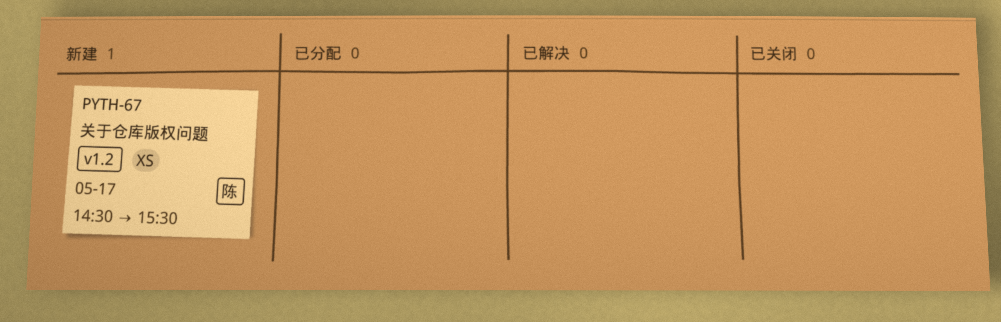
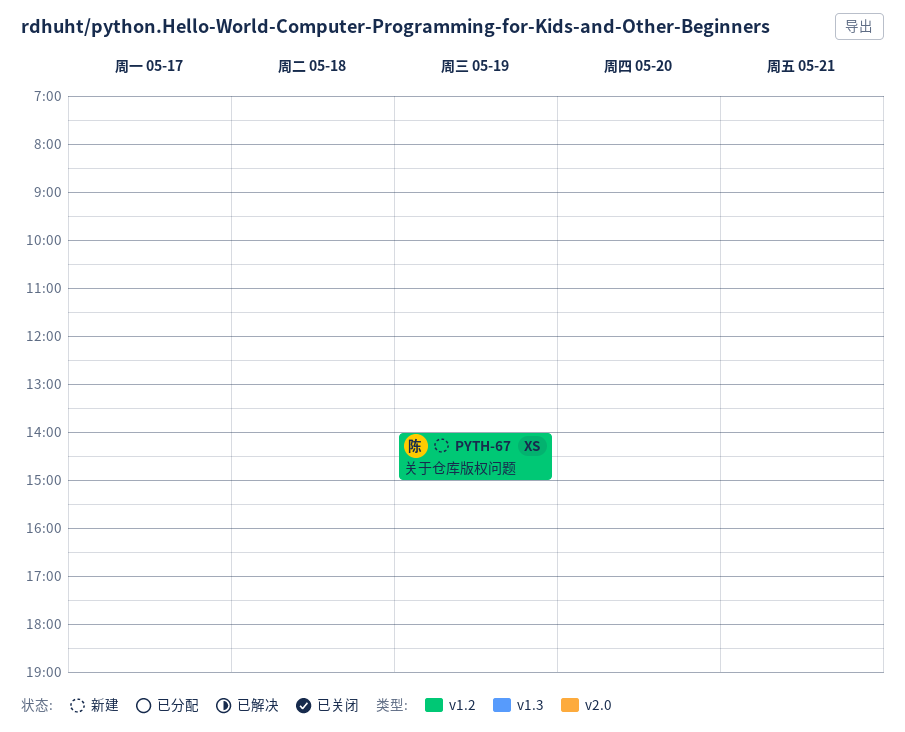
PYTH-67, day: May 17 -> May 19
PYTH-67, begins: 14:30 -> 14:00
PYTH-67, ends: 15:30 -> 15:00

